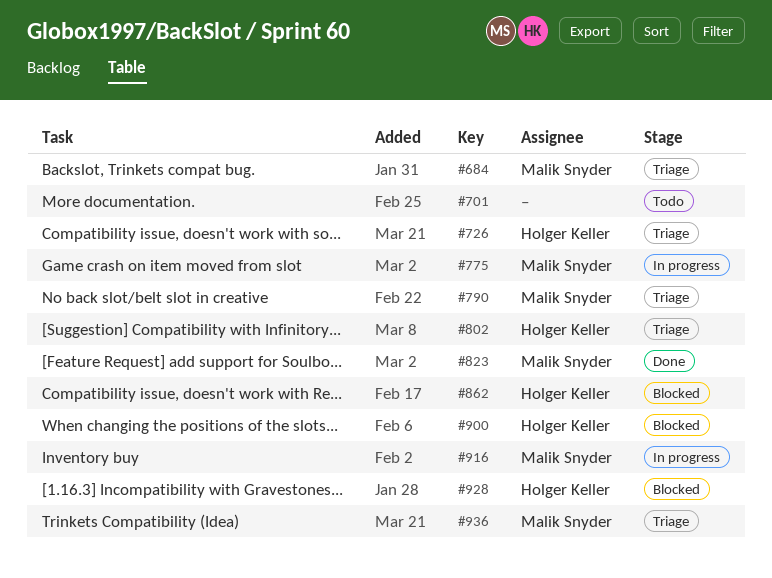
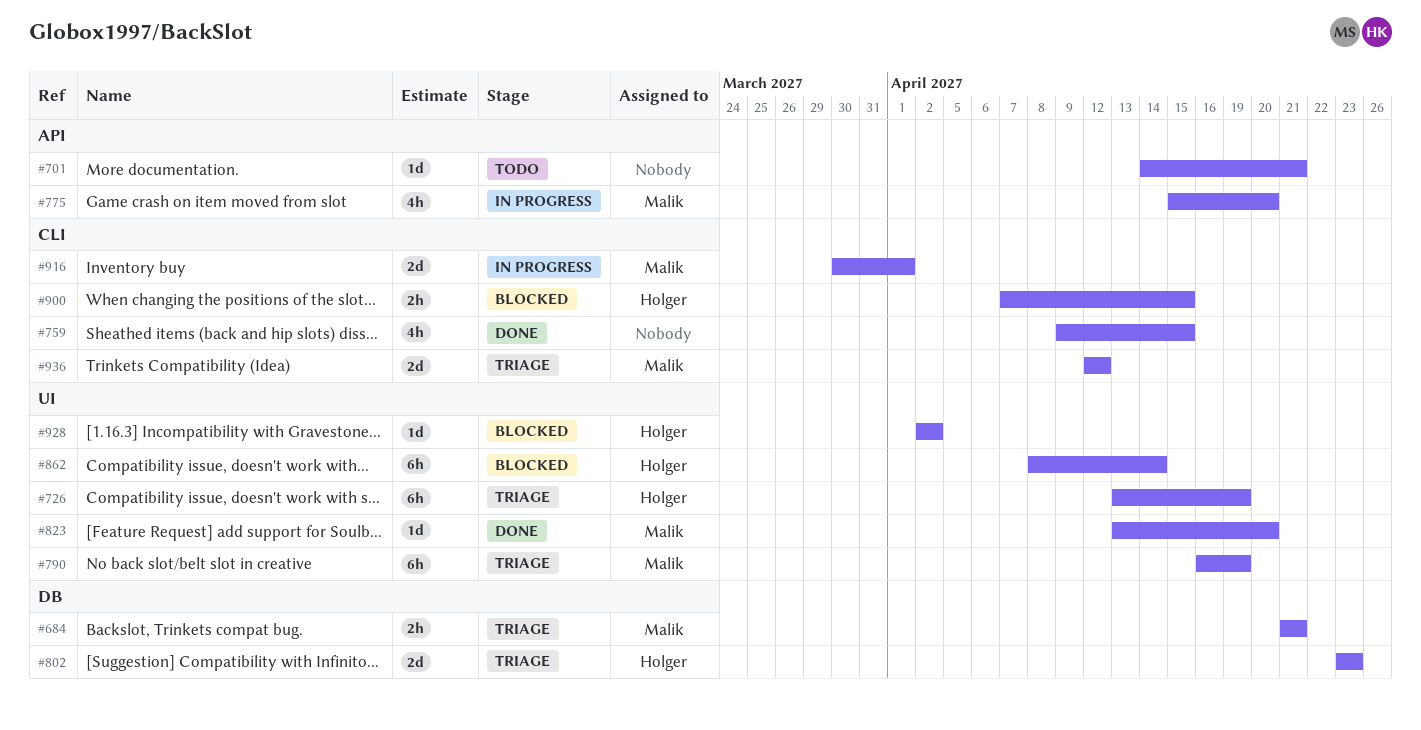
#759: none -> present

